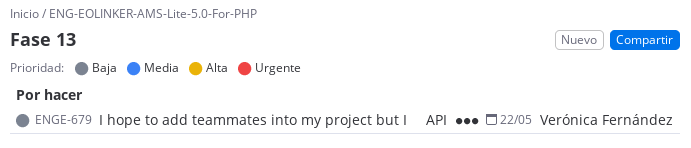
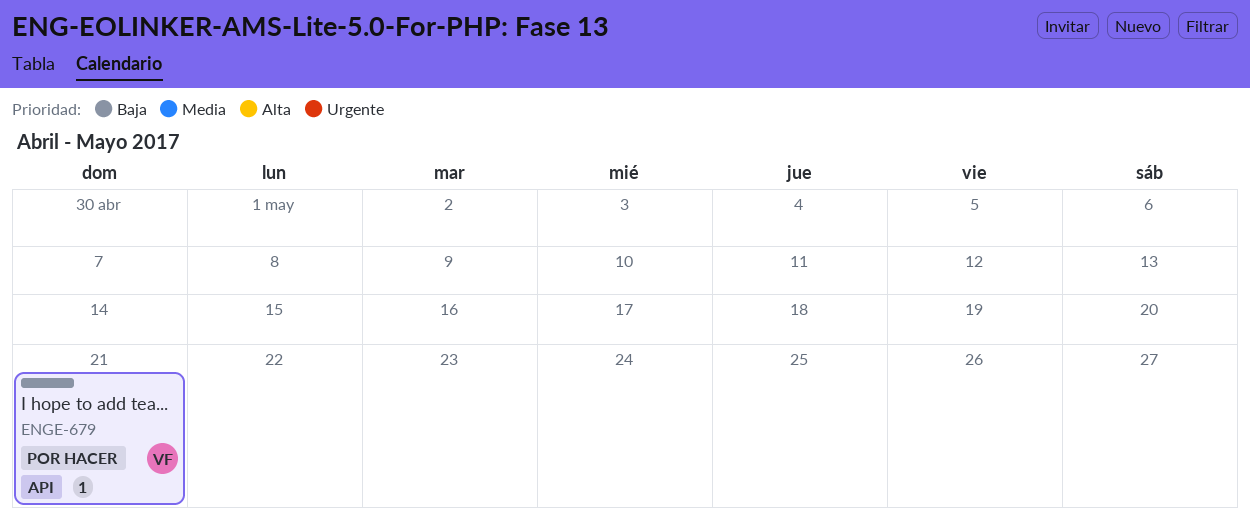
ENGE-679, estimate: 3 -> 1
ENGE-679, due: May 22 -> May 21

